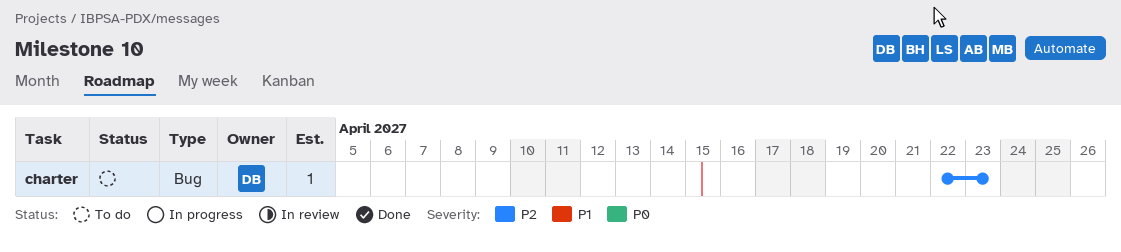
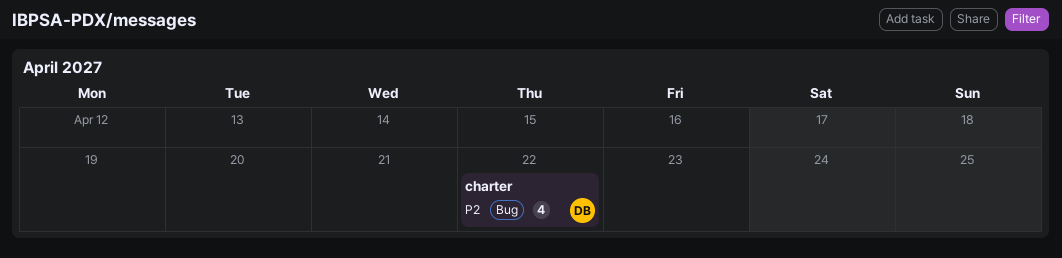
charter, estimate: 1 -> 4
charter, due: Apr 23 -> Apr 22

